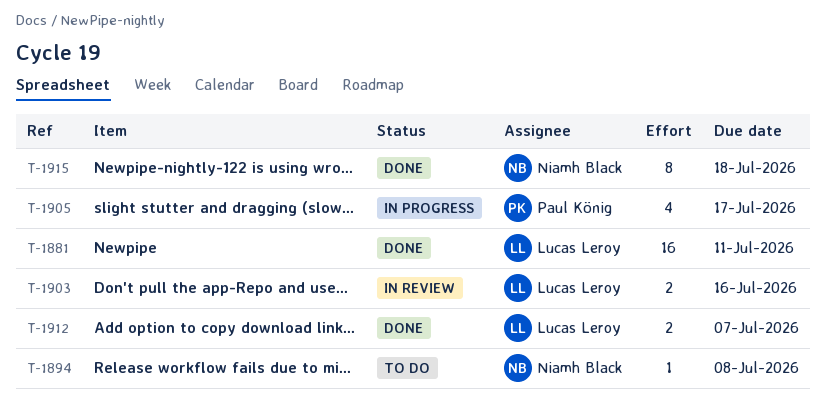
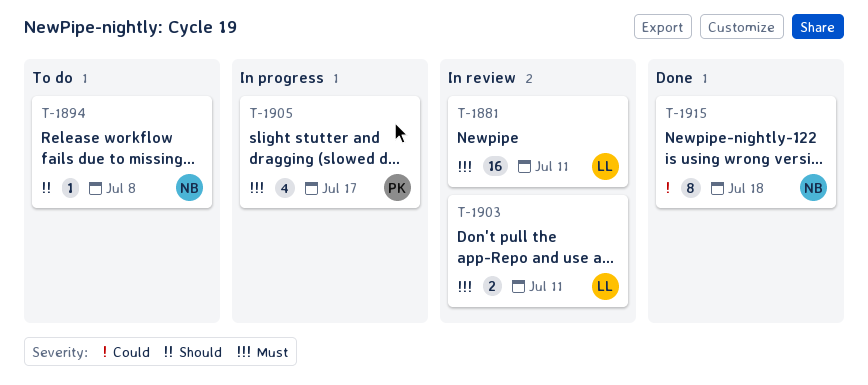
T-1881, status: Done -> In review
T-1903, due: Jul 16 -> Jul 11
T-1912: present -> none

